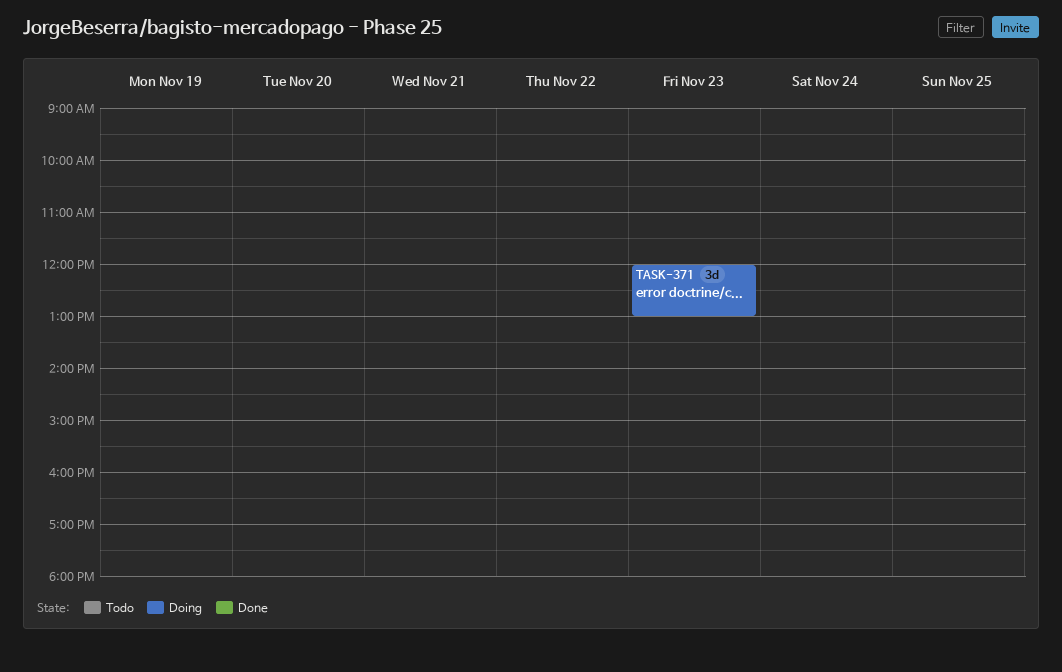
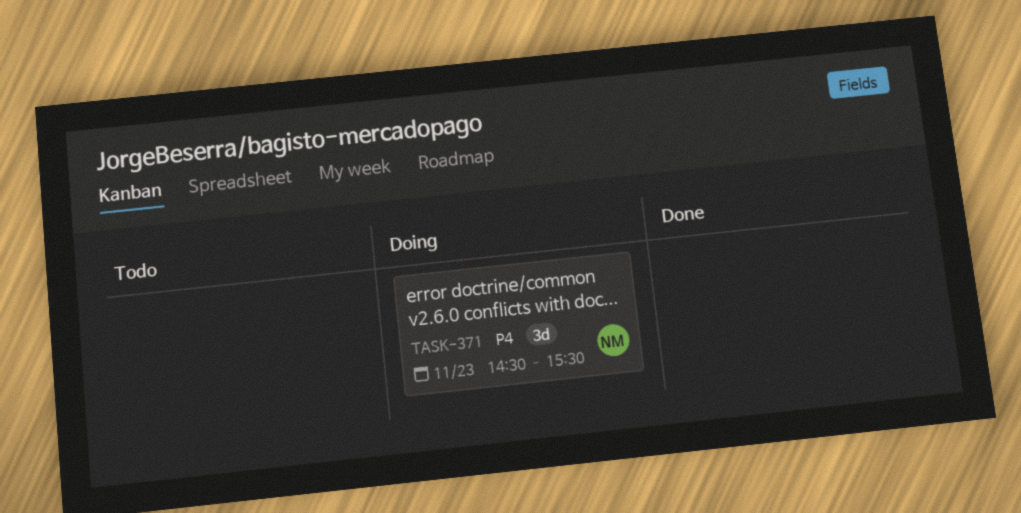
TASK-371, begins: 12:00 -> 14:30
TASK-371, ends: 13:00 -> 15:30

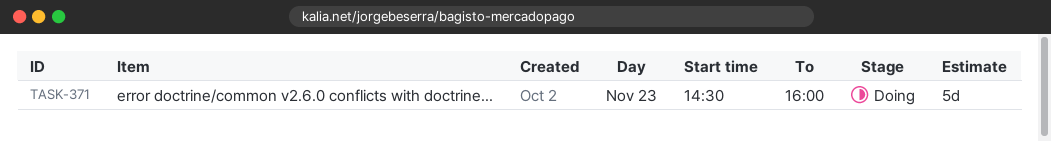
TASK-371, estimate: 3d -> 5d
TASK-371, ends: 15:30 -> 16:00

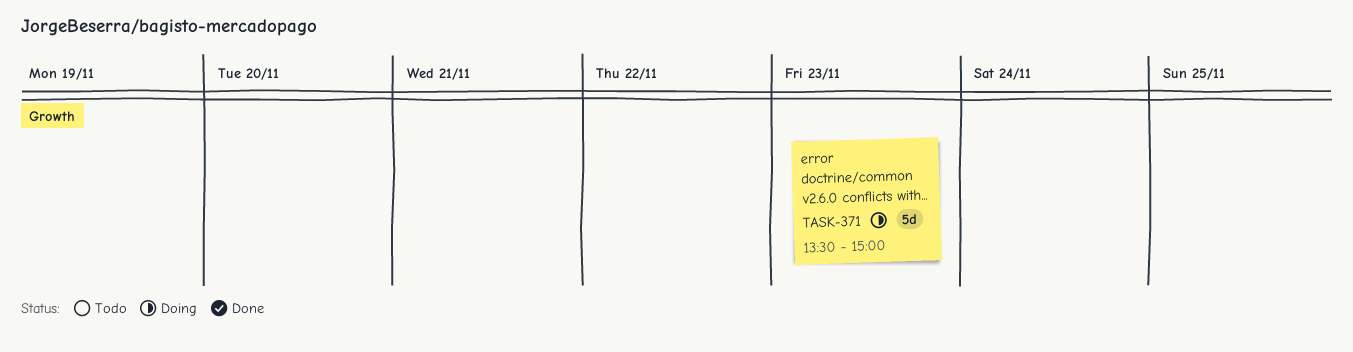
TASK-371, begins: 14:30 -> 13:30
TASK-371, ends: 16:00 -> 15:00

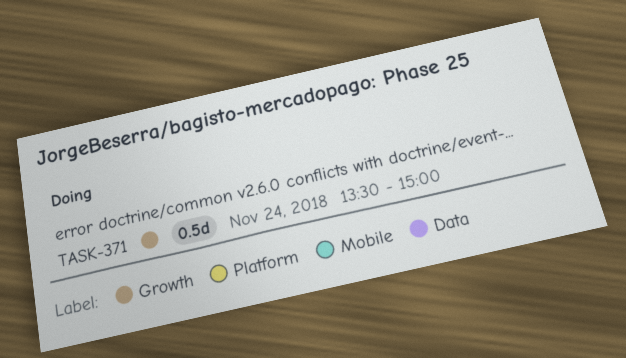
TASK-371, estimate: 5d -> 0.5d
TASK-371, day: Nov 23 -> Nov 24

